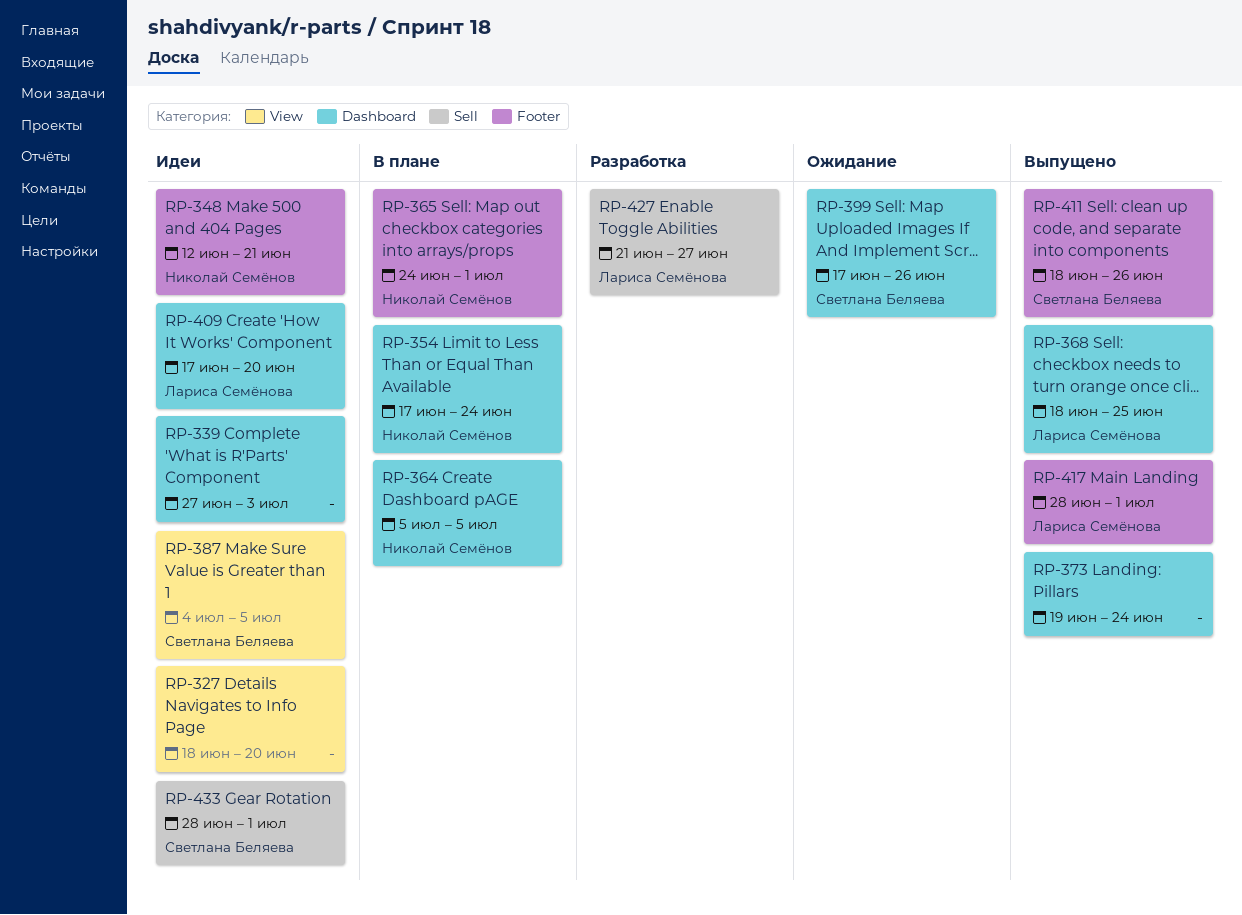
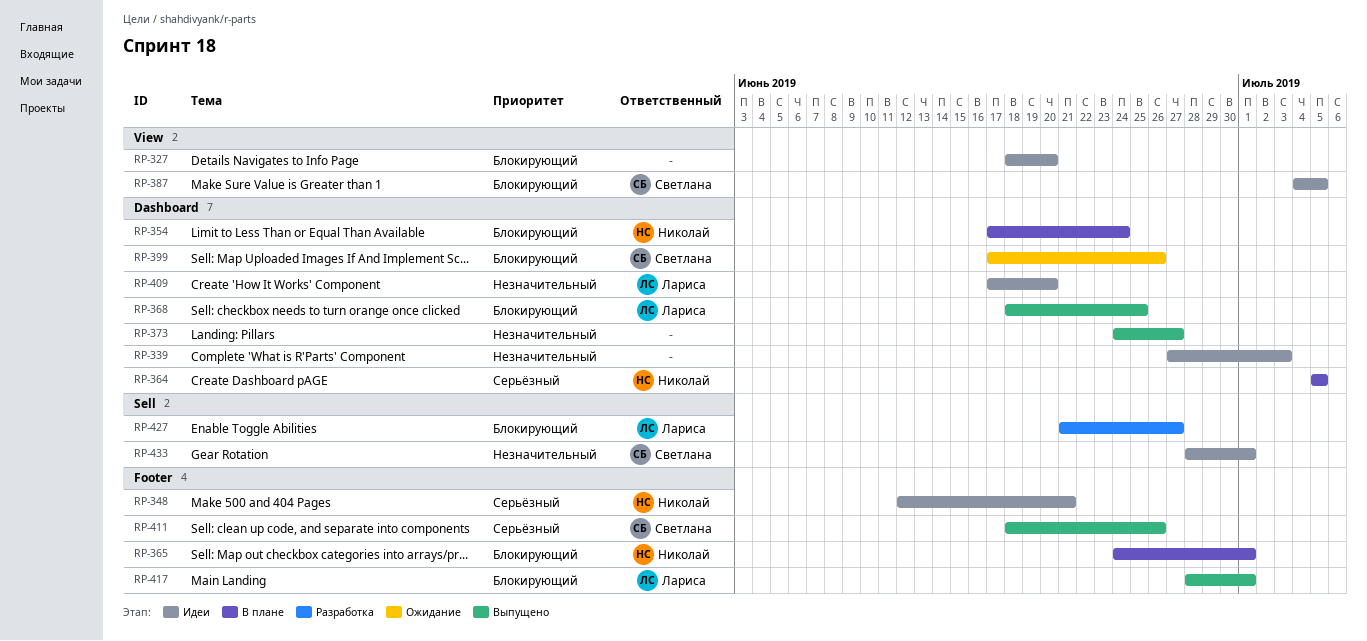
RP-373, start: Jun 19 -> Jun 24
RP-373, due: Jun 24 -> Jun 27

